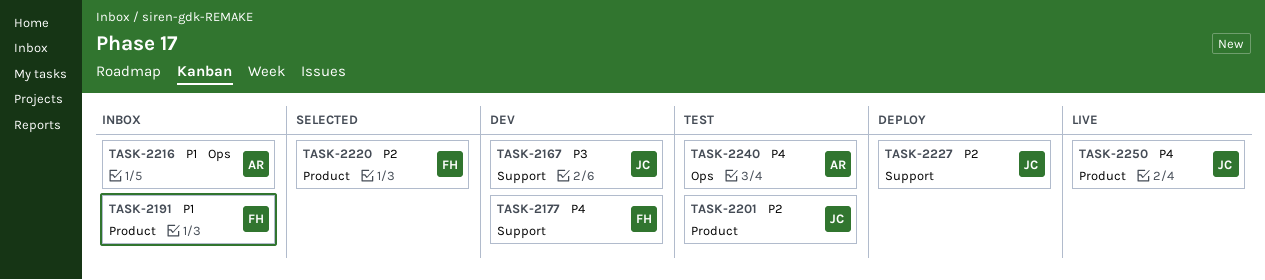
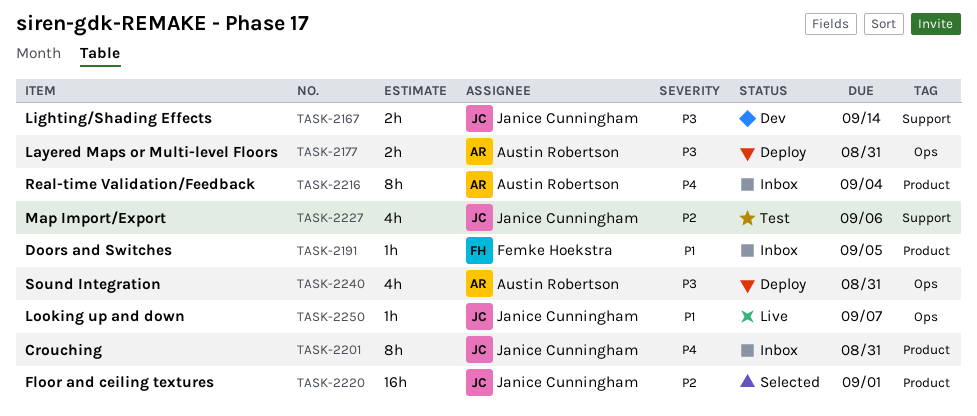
TASK-2177, status: Dev -> Deploy
TASK-2177, owner: Femke Hoekstra -> Austin Robertson
TASK-2177, priority: P4 -> P3
TASK-2177, label: Support -> Ops
TASK-2201, status: Test -> Inbox
TASK-2201, priority: P2 -> P4
TASK-2216, priority: P1 -> P4
TASK-2216, label: Ops -> Product
TASK-2220, owner: Femke Hoekstra -> Janice Cunningham
TASK-2227, status: Deploy -> Test
TASK-2240, status: Test -> Deploy
TASK-2240, priority: P4 -> P3
TASK-2250, priority: P4 -> P1
TASK-2250, label: Product -> Ops

